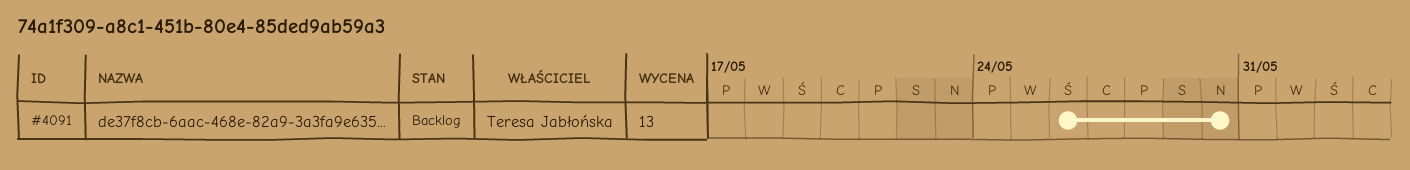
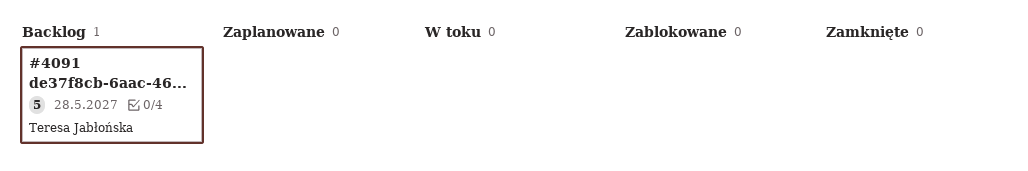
#4091, estimate: 13 -> 5
#4091, due: May 30 -> May 28

